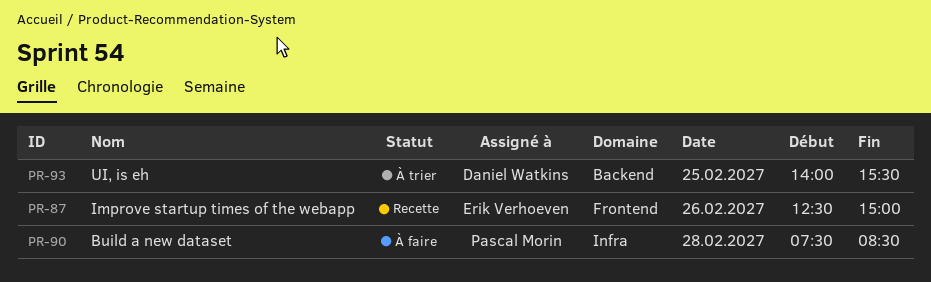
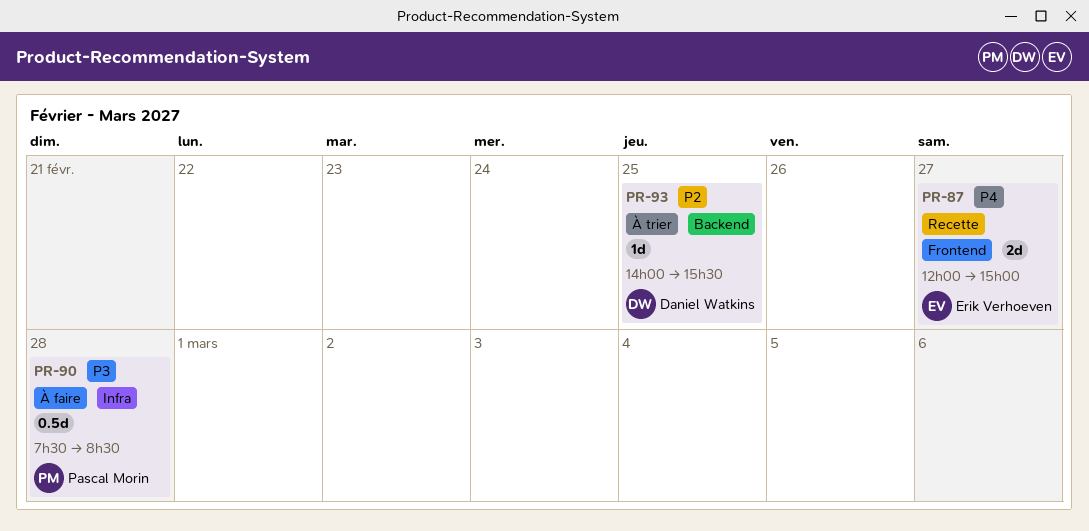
PR-87, day: Feb 26 -> Feb 27
PR-87, begins: 12:30 -> 12:00

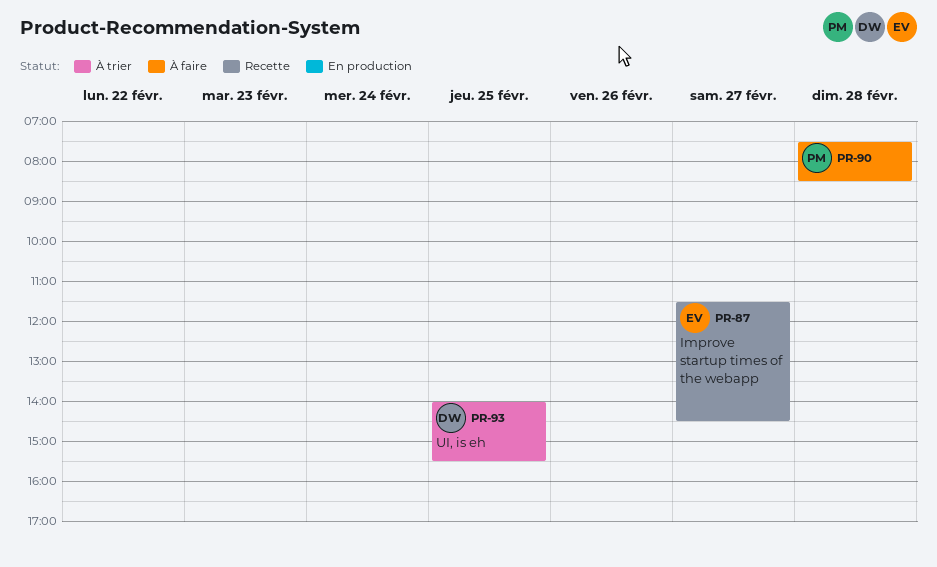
PR-87, begins: 12:00 -> 11:30
PR-87, ends: 15:00 -> 14:30

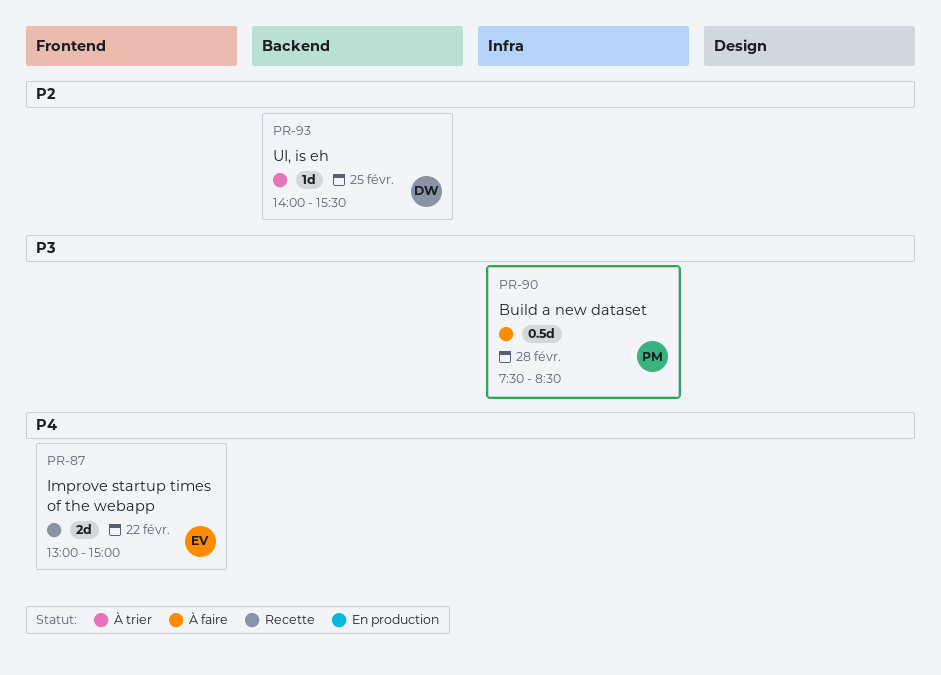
PR-87, day: Feb 27 -> Feb 22
PR-87, begins: 11:30 -> 13:00
PR-87, ends: 14:30 -> 15:00

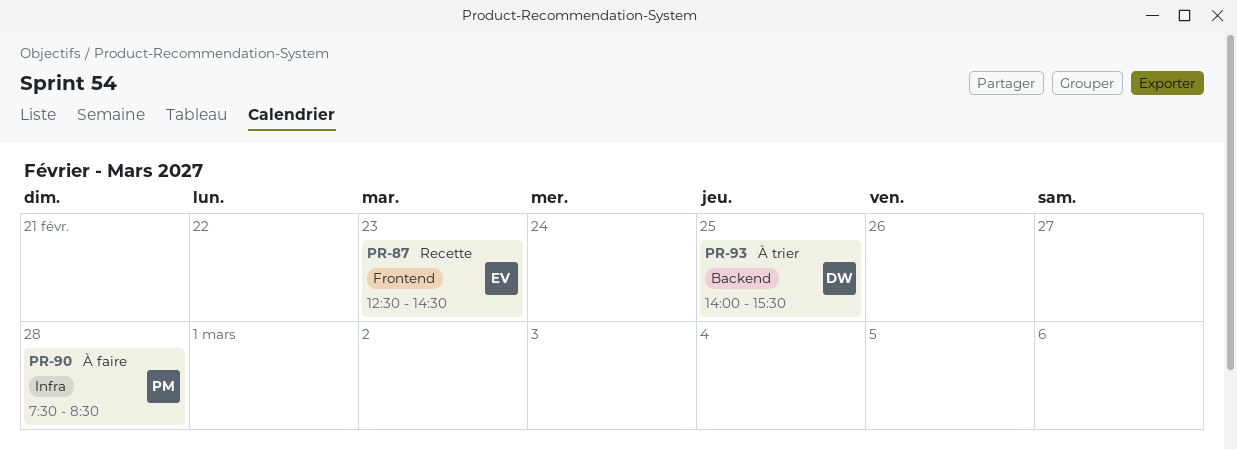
PR-87, day: Feb 22 -> Feb 23
PR-87, begins: 13:00 -> 12:30
PR-87, ends: 15:00 -> 14:30

